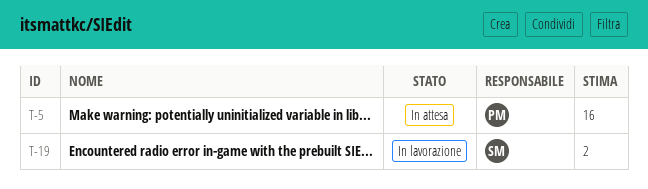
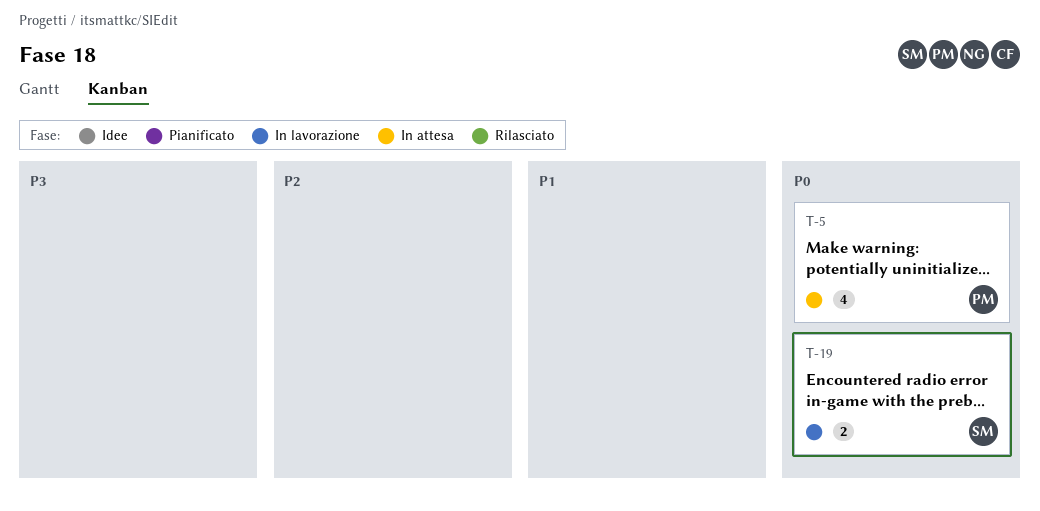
T-5, estimate: 16 -> 4

